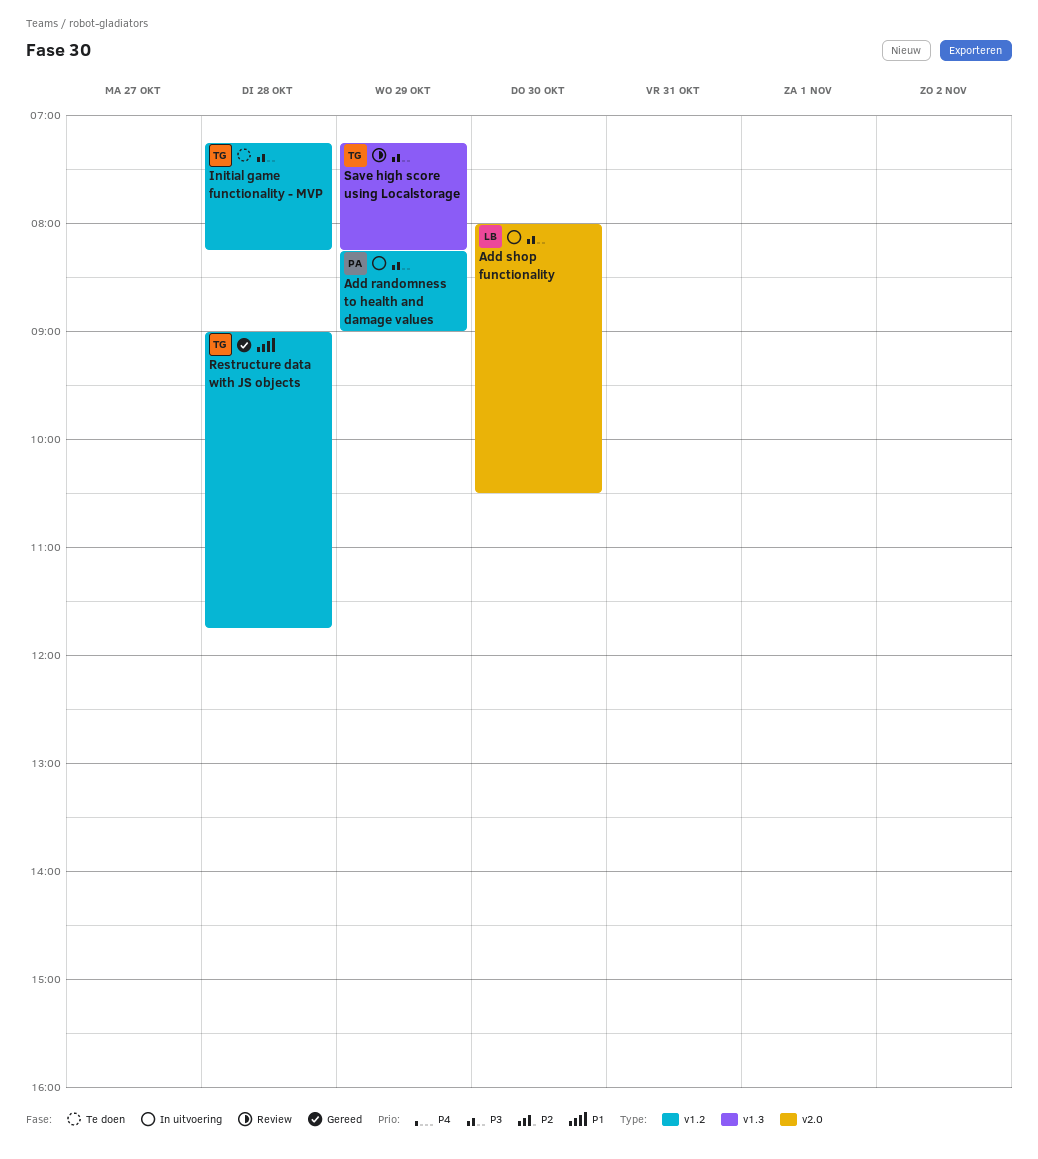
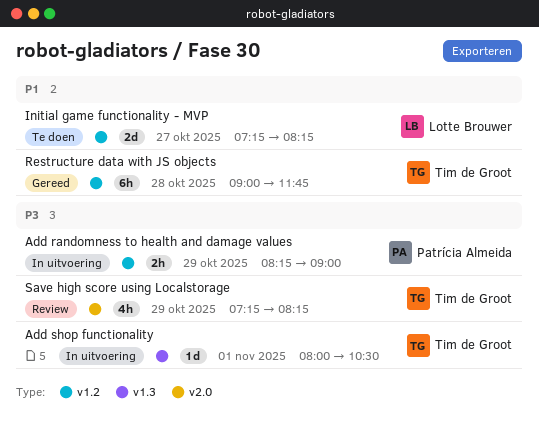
Add shop functionality, owner: Lotte Brouwer -> Tim de Groot
Add shop functionality, label: v2.0 -> v1.3
Add shop functionality, day: Oct 30 -> Nov 1
Initial game functionality - MVP, owner: Tim de Groot -> Lotte Brouwer
Initial game functionality - MVP, priority: P3 -> P1
Initial game functionality - MVP, day: Oct 28 -> Oct 27
Save high score using Localstorage, label: v1.3 -> v2.0

